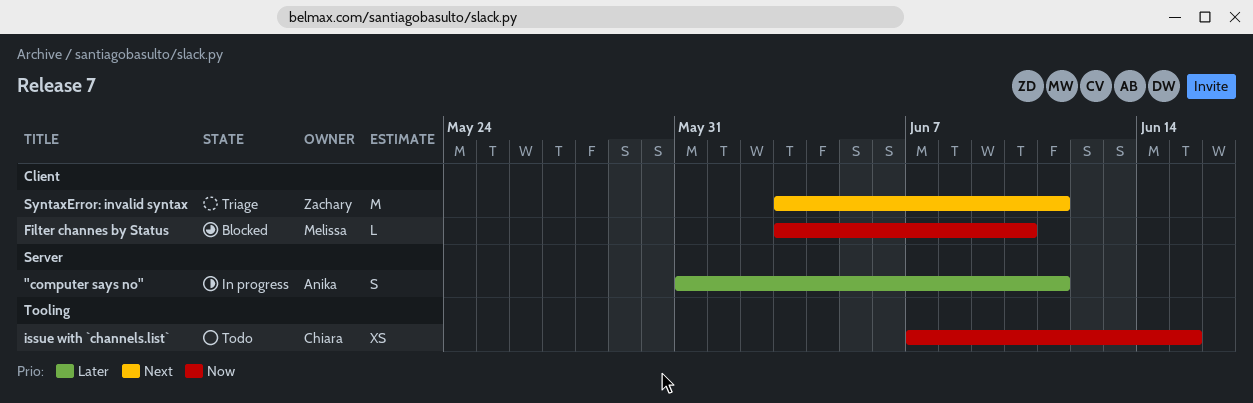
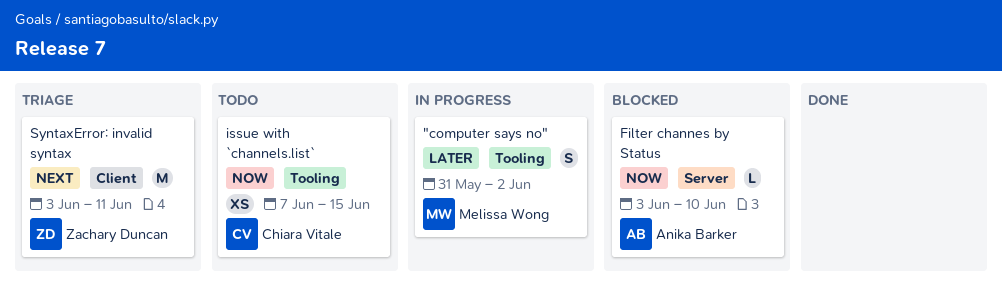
"computer says no", owner: Anika Barker -> Melissa Wong
"computer says no", label: Server -> Tooling
"computer says no", due: Jun 11 -> Jun 2
Filter channes by Status, owner: Melissa Wong -> Anika Barker
Filter channes by Status, label: Client -> Server

